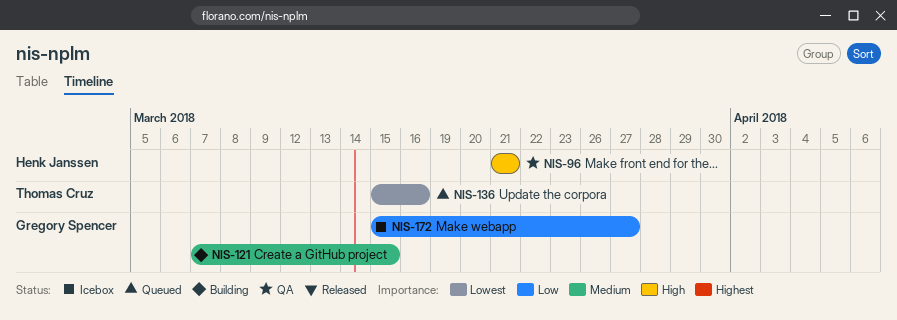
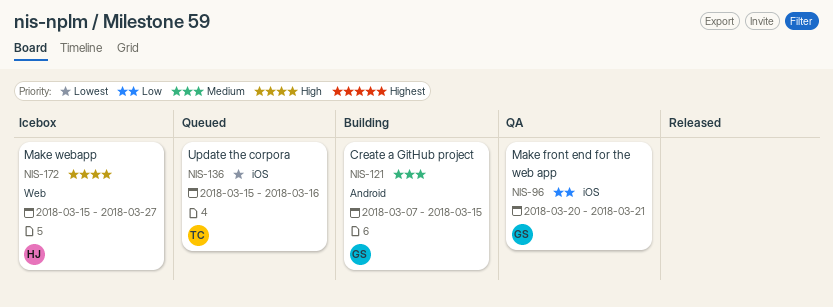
NIS-96, owner: Henk Janssen -> Gregory Spencer
NIS-96, priority: High -> Low
NIS-96, start: Mar 21 -> Mar 20
NIS-172, owner: Gregory Spencer -> Henk Janssen
NIS-172, priority: Low -> High

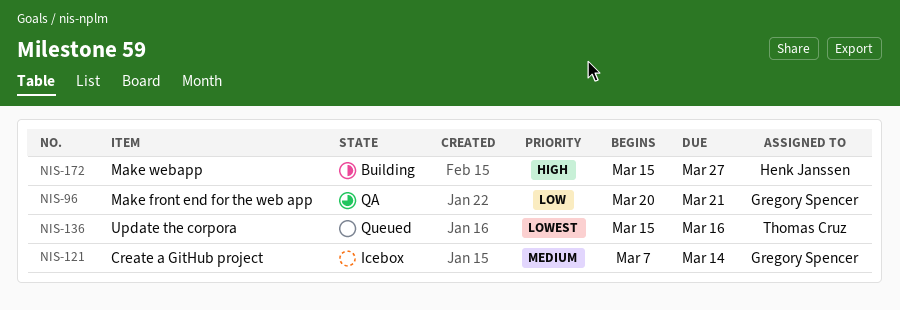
NIS-121, status: Building -> Icebox
NIS-121, due: Mar 15 -> Mar 14
NIS-172, status: Icebox -> Building

